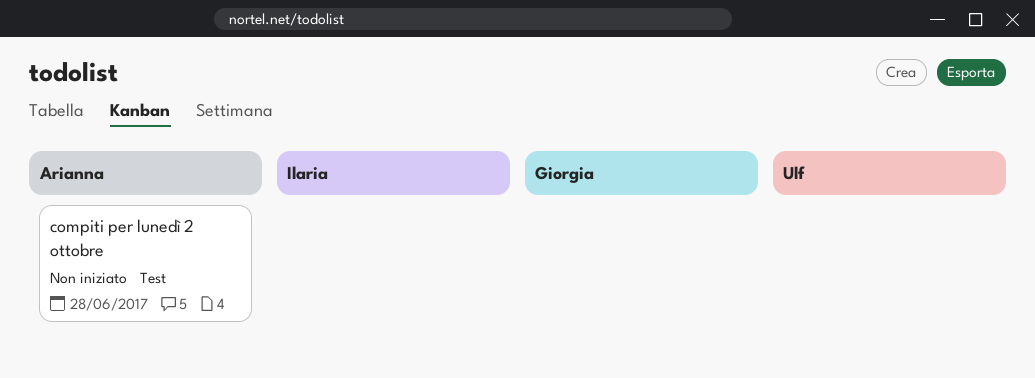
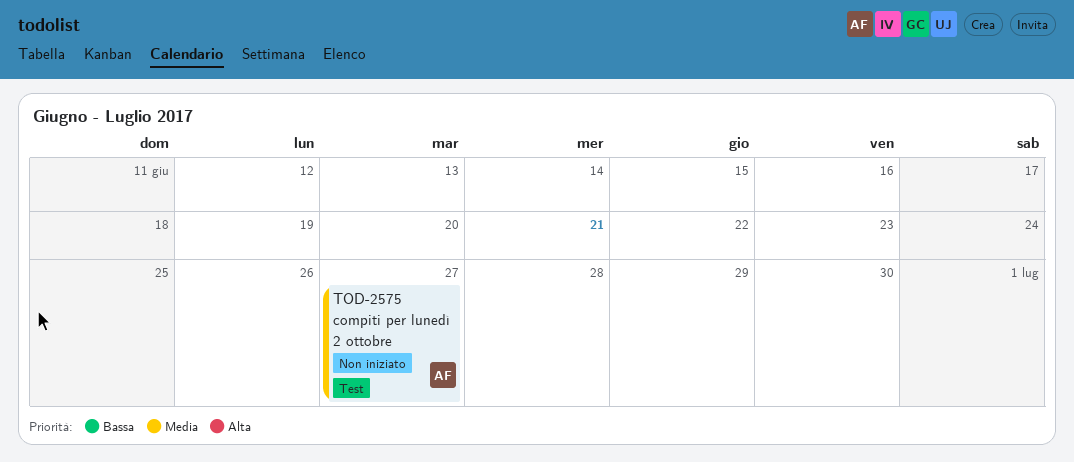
compiti per lunedì 2 ottobre, due: Jun 28 -> Jun 27

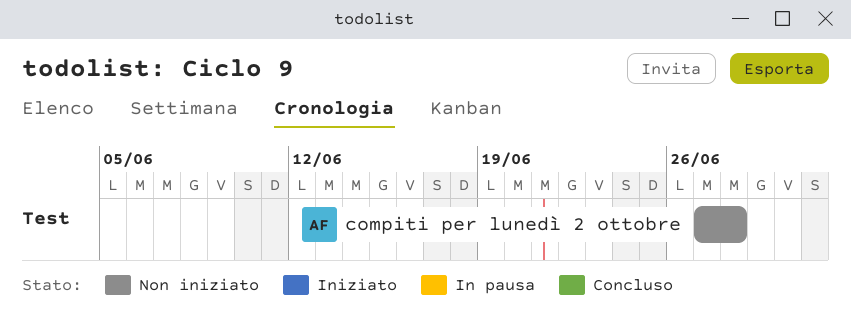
compiti per lunedì 2 ottobre, due: Jun 27 -> Jun 28

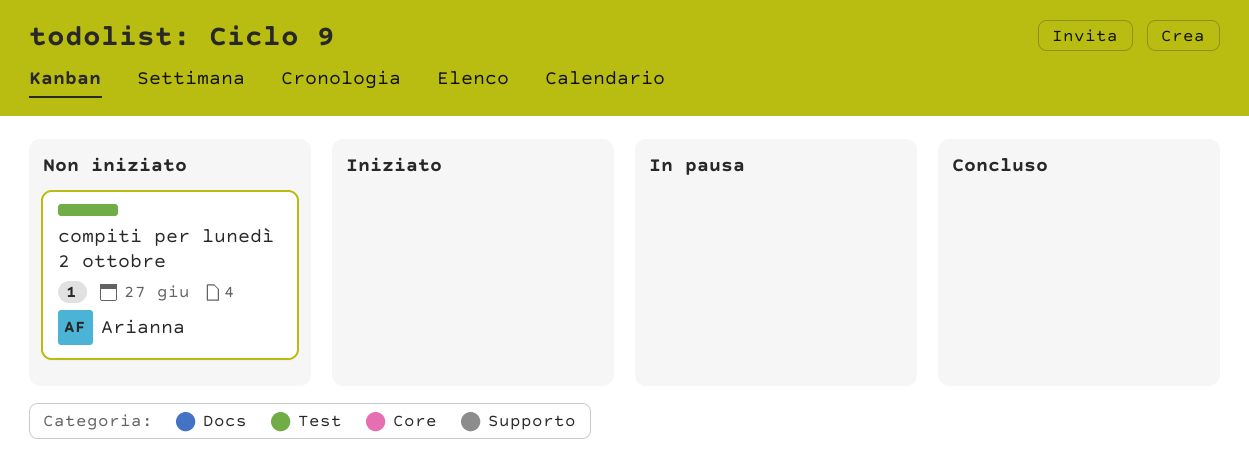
compiti per lunedì 2 ottobre, due: Jun 28 -> Jun 27

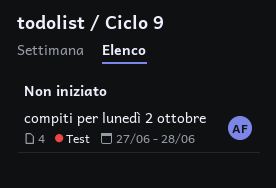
compiti per lunedì 2 ottobre, due: Jun 27 -> Jun 28

